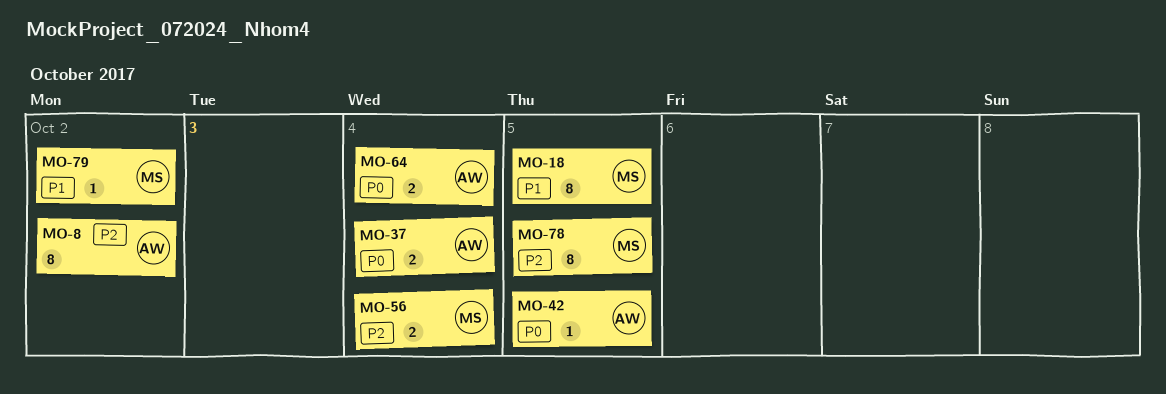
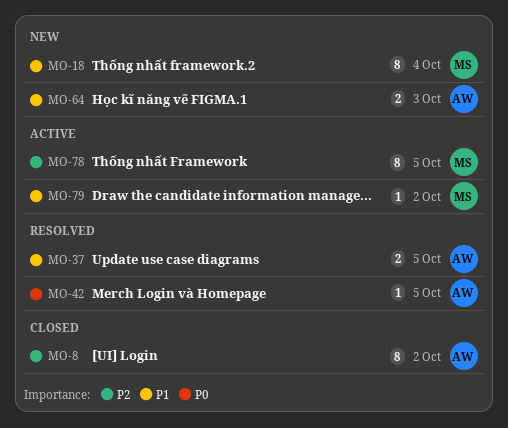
MO-18, due: Oct 5 -> Oct 4
MO-37, priority: P0 -> P1
MO-37, due: Oct 4 -> Oct 5
MO-56: present -> none
MO-64, priority: P0 -> P1
MO-64, due: Oct 4 -> Oct 3

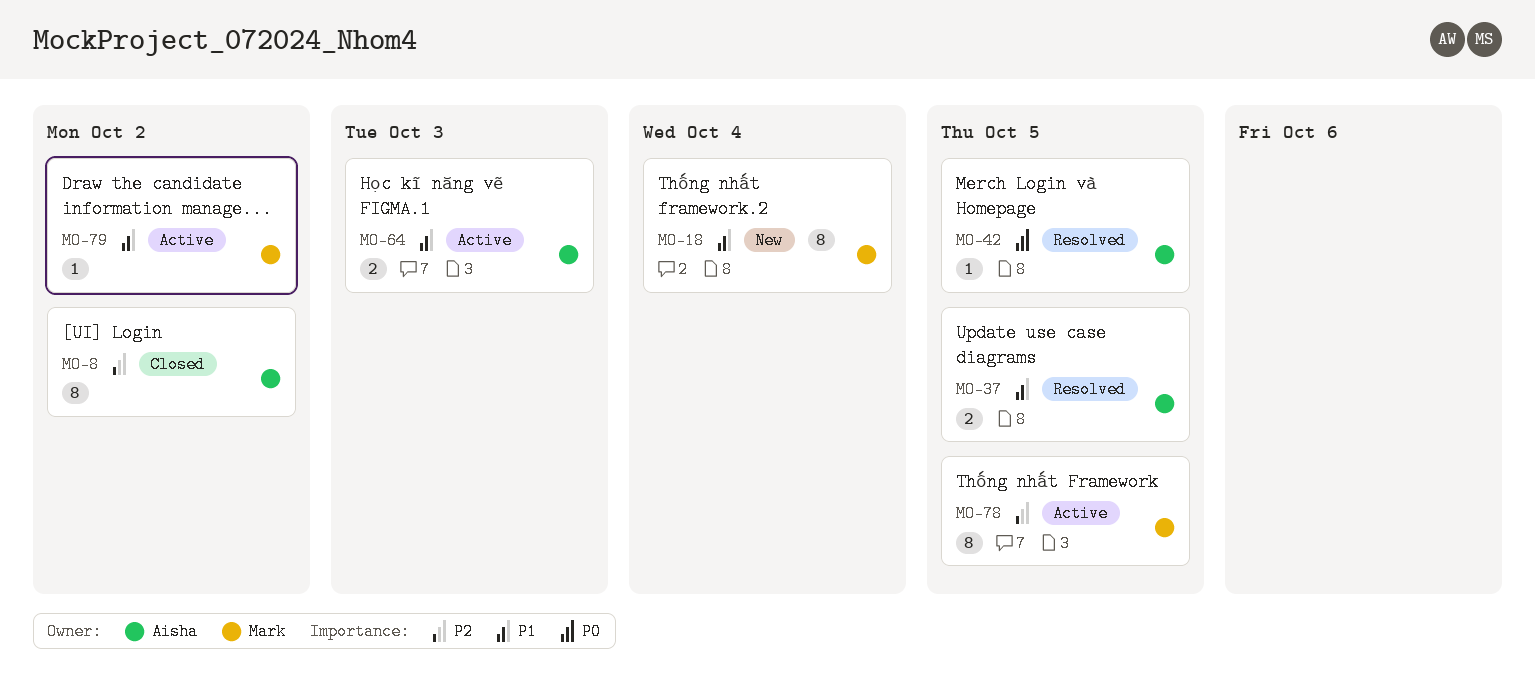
MO-64, status: New -> Active

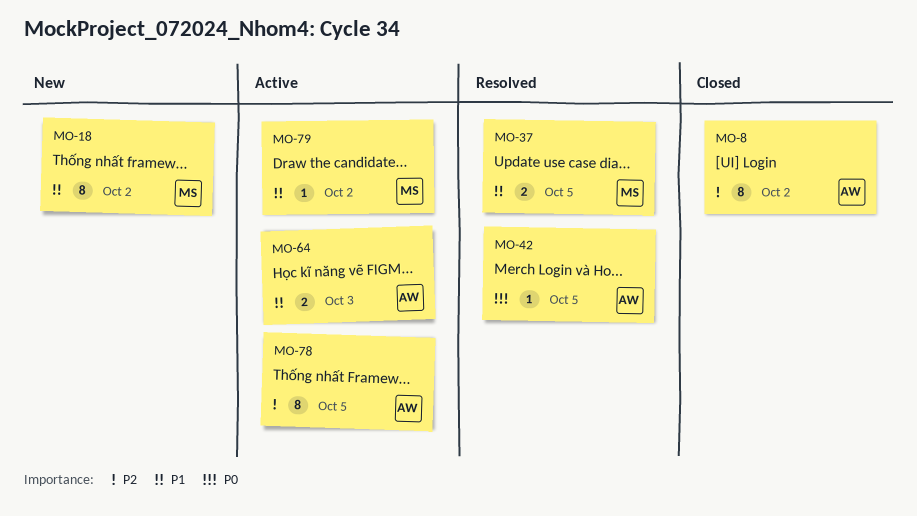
MO-18, due: Oct 4 -> Oct 2
MO-37, owner: Aisha -> Mark
MO-78, owner: Mark -> Aisha

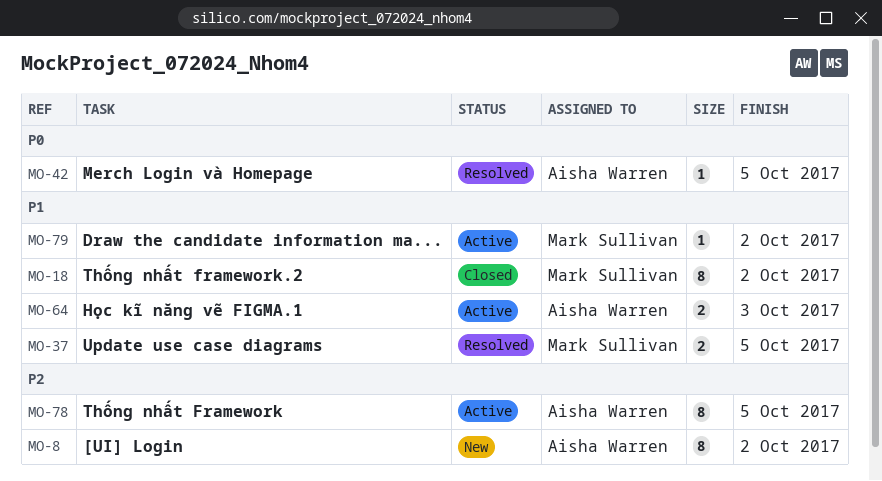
MO-8, status: Closed -> New
MO-18, status: New -> Closed

